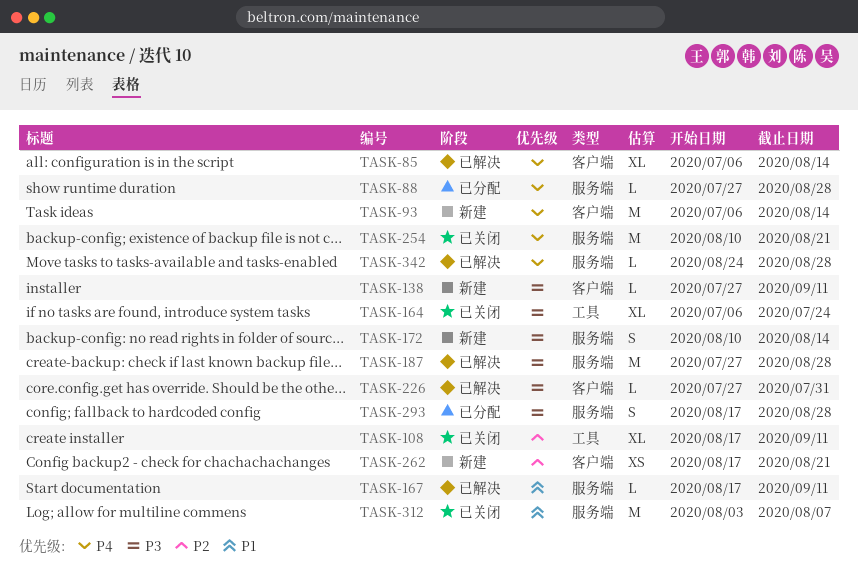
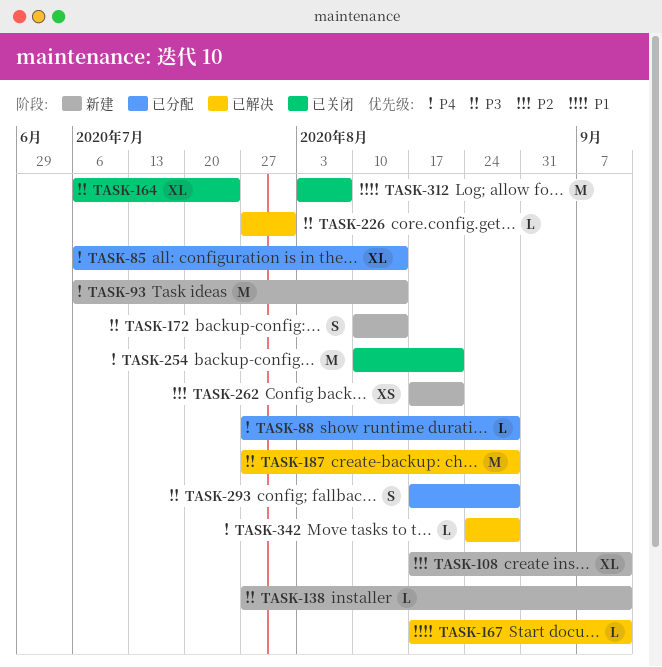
TASK-85, status: 已解决 -> 已分配
TASK-108, status: 已关闭 -> 新建

